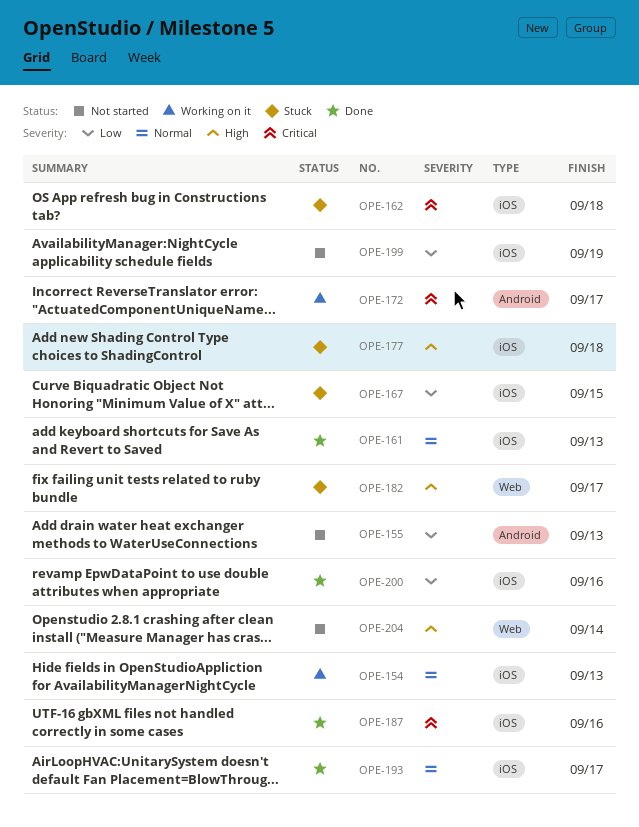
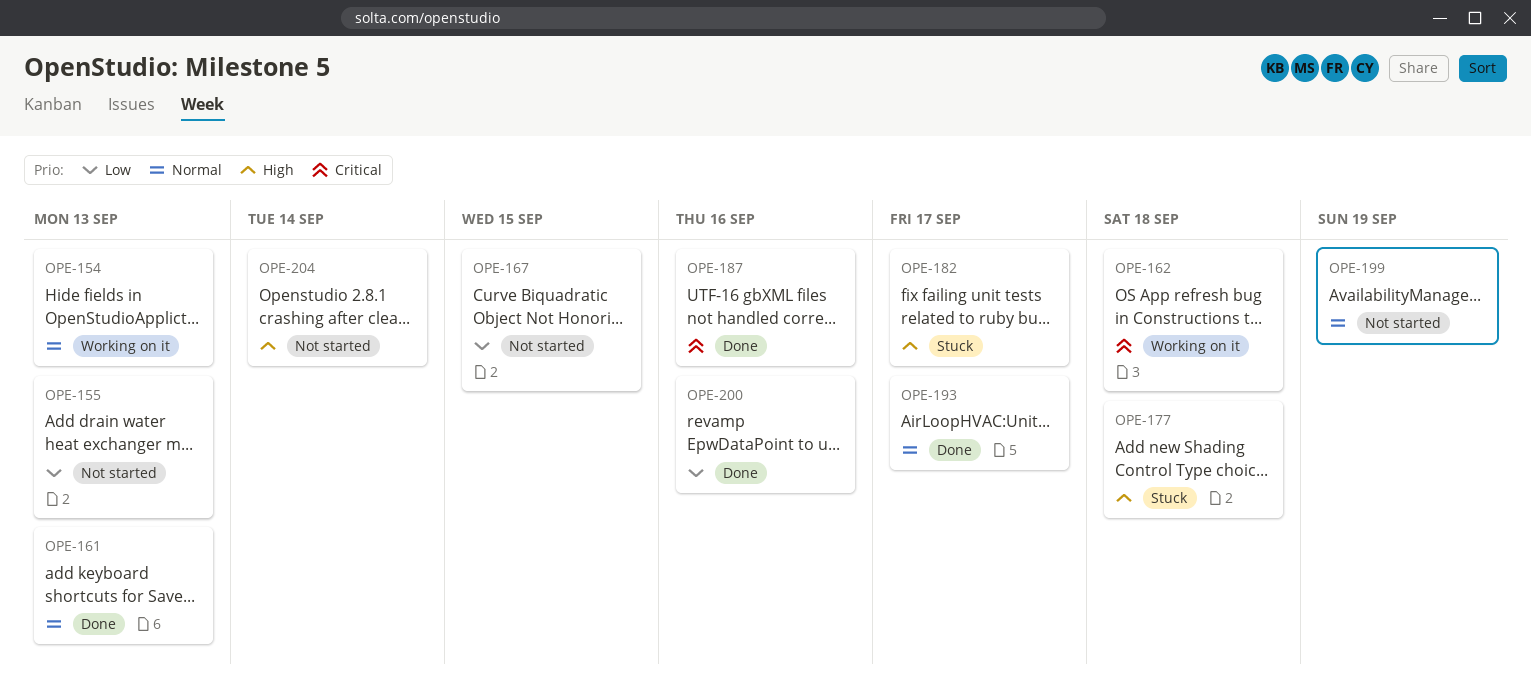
OPE-162, status: Stuck -> Working on it
OPE-167, status: Stuck -> Not started
OPE-172: present -> none
OPE-199, priority: Low -> Normal

